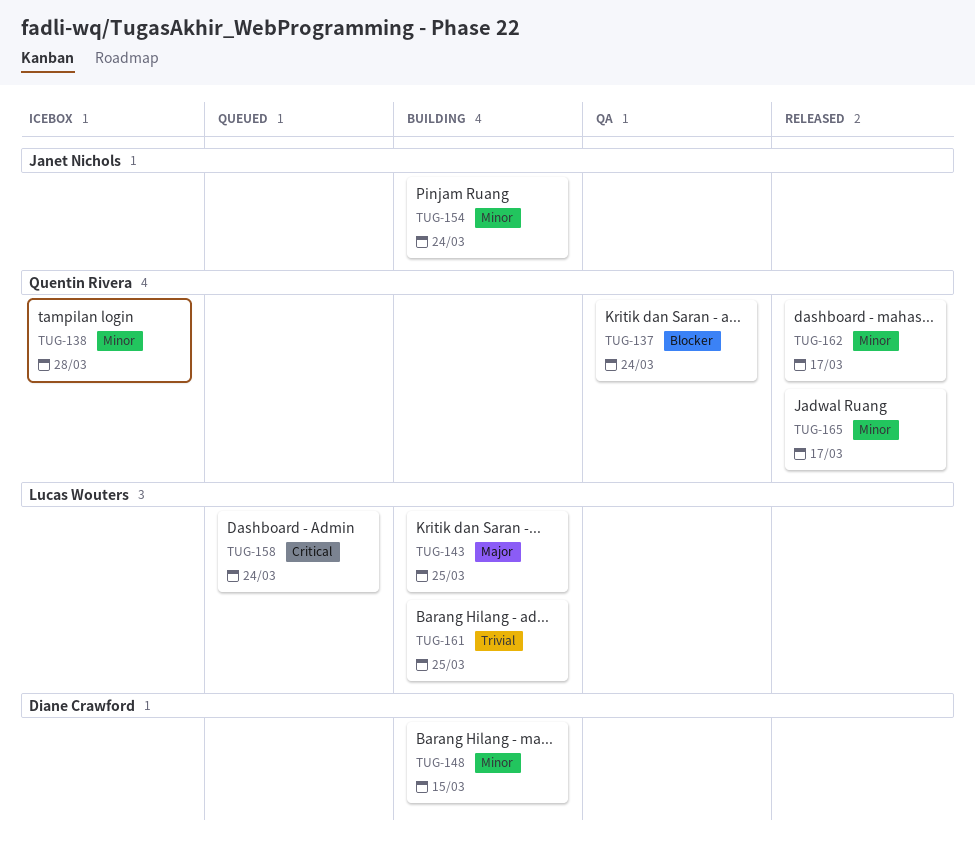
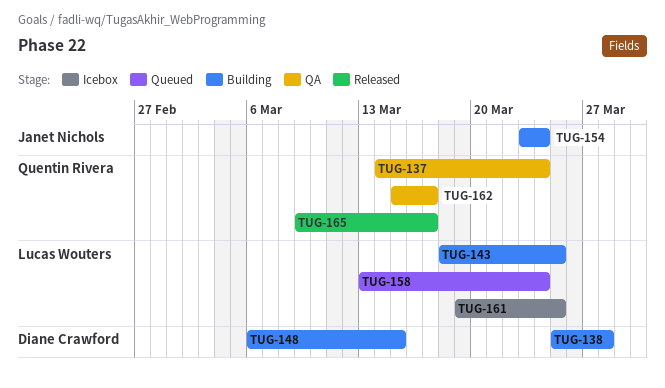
TUG-138, status: Icebox -> Building
TUG-138, owner: Quentin Rivera -> Diane Crawford
TUG-161, status: Building -> Icebox
TUG-162, status: Released -> QA

